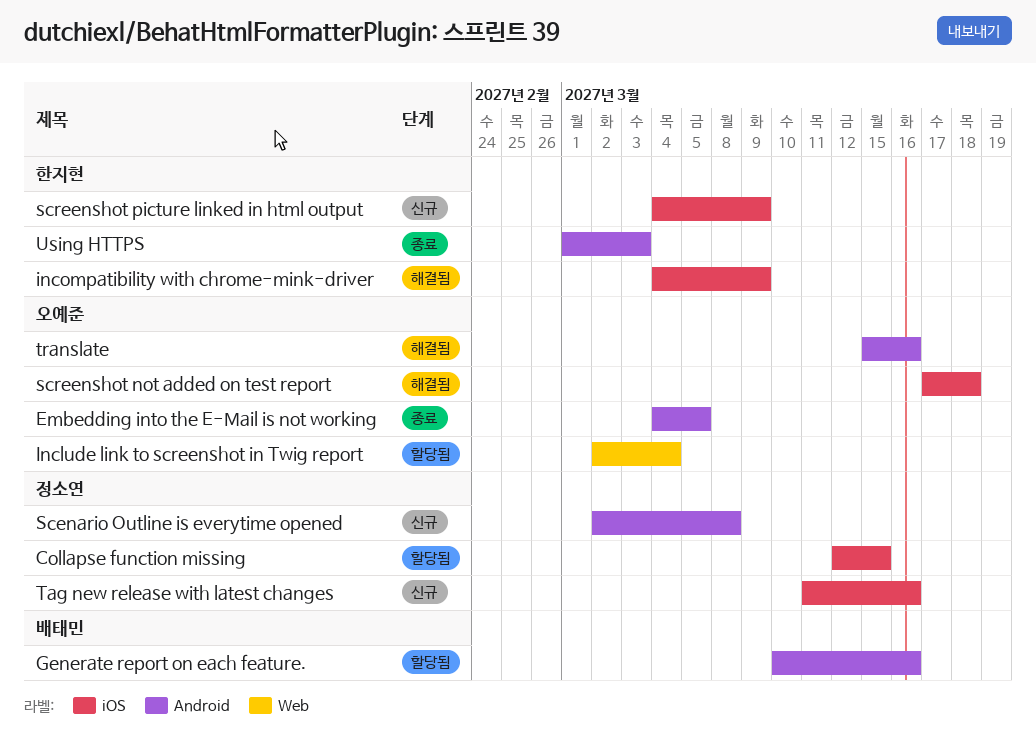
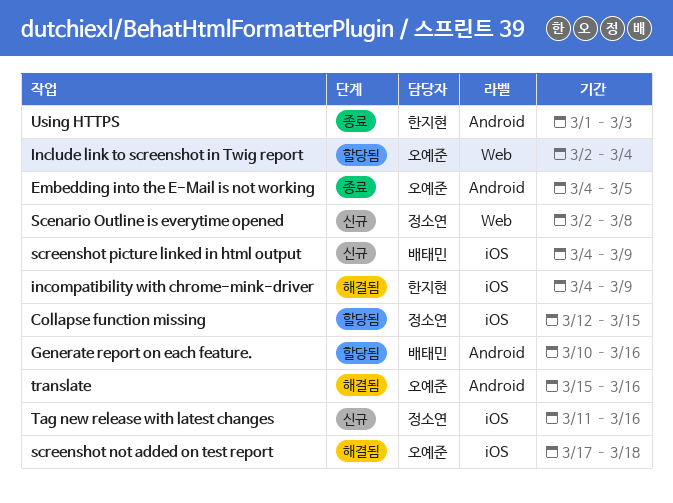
Scenario Outline is everytime opened, label: Android -> Web
screenshot picture linked in html output, owner: 한지현 -> 배태민

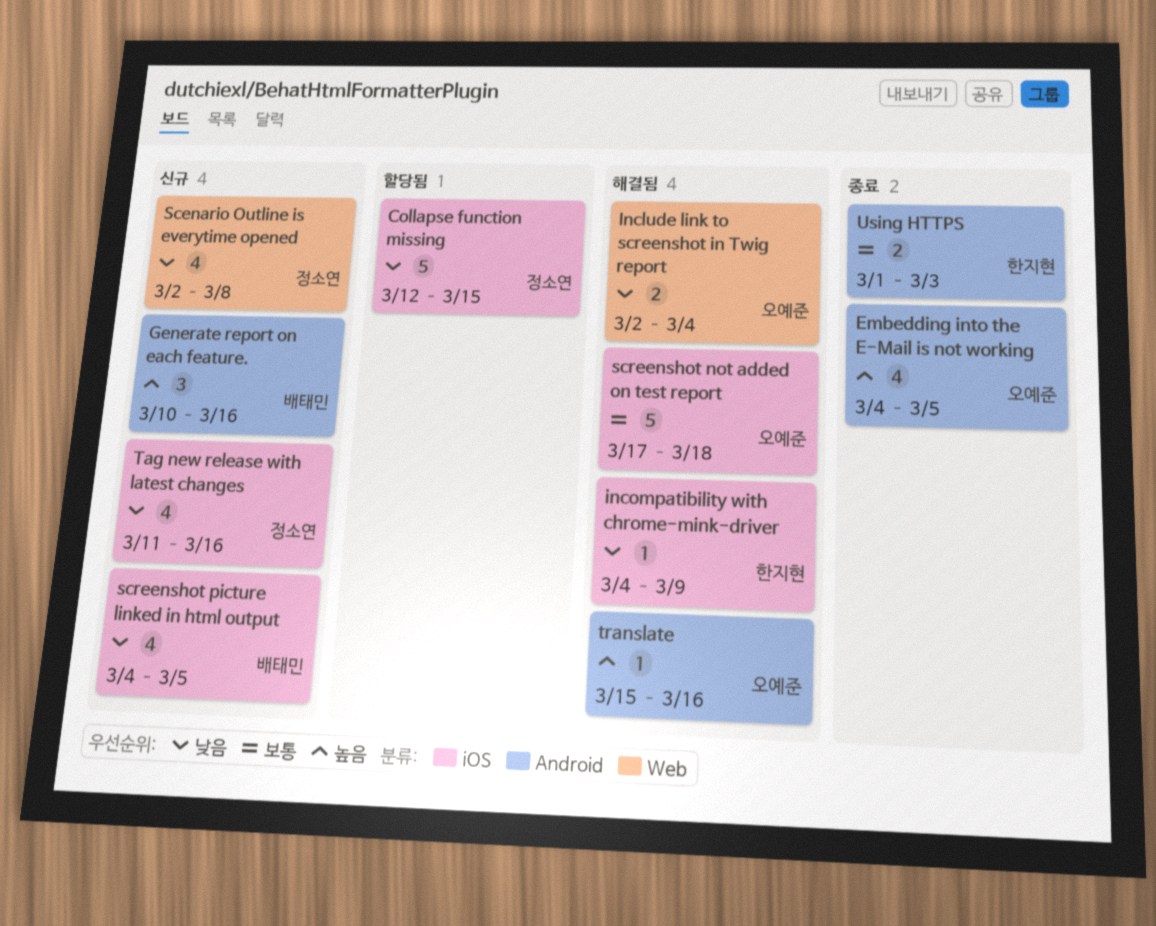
Generate report on each feature., status: 할당됨 -> 신규
Include link to screenshot in Twig report, status: 할당됨 -> 해결됨
screenshot picture linked in html output, due: Mar 9 -> Mar 5

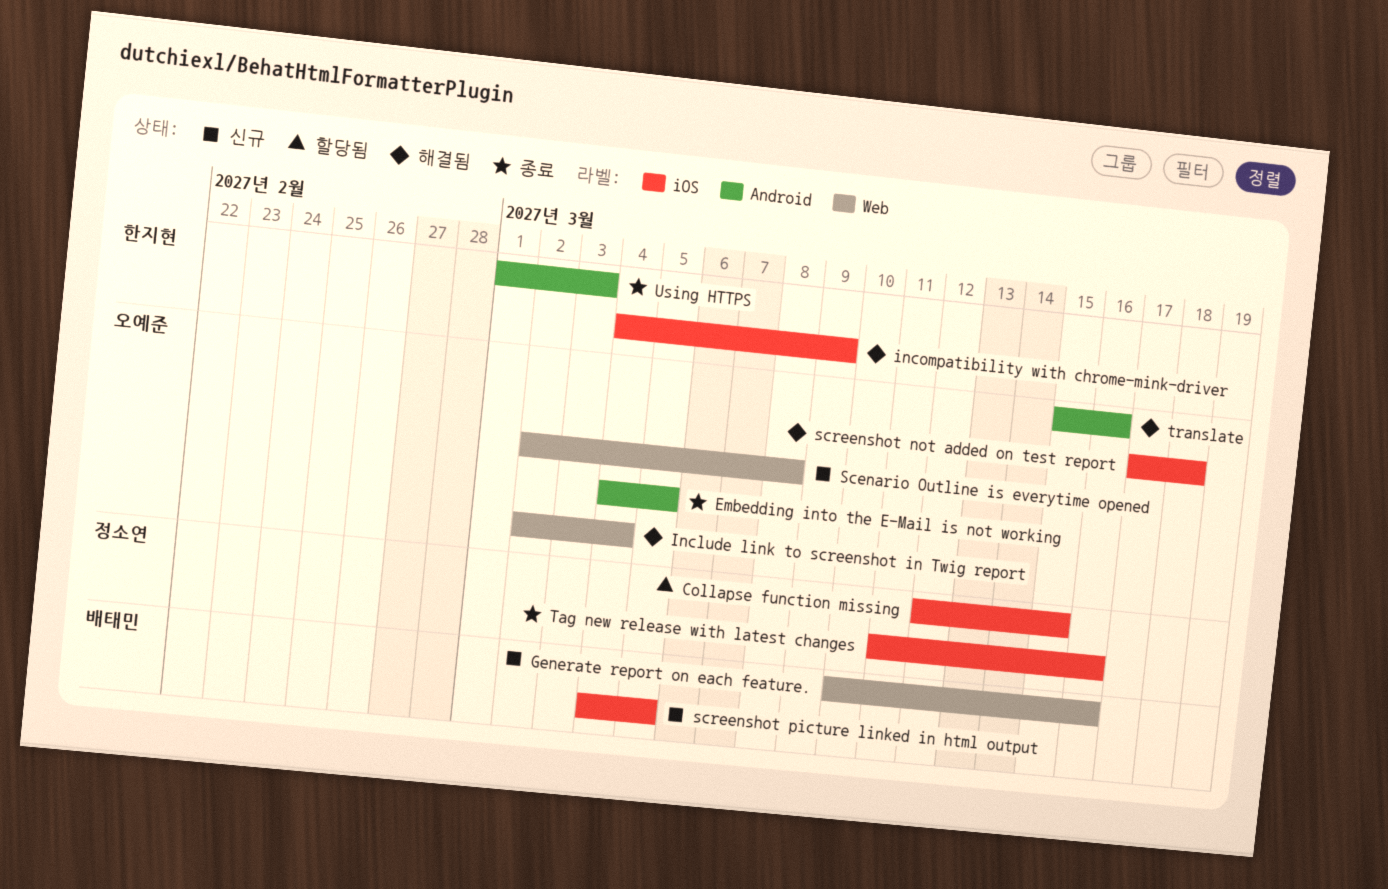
Generate report on each feature., label: Android -> Web
Scenario Outline is everytime opened, owner: 정소연 -> 오예준
Tag new release with latest changes, status: 신규 -> 종료

